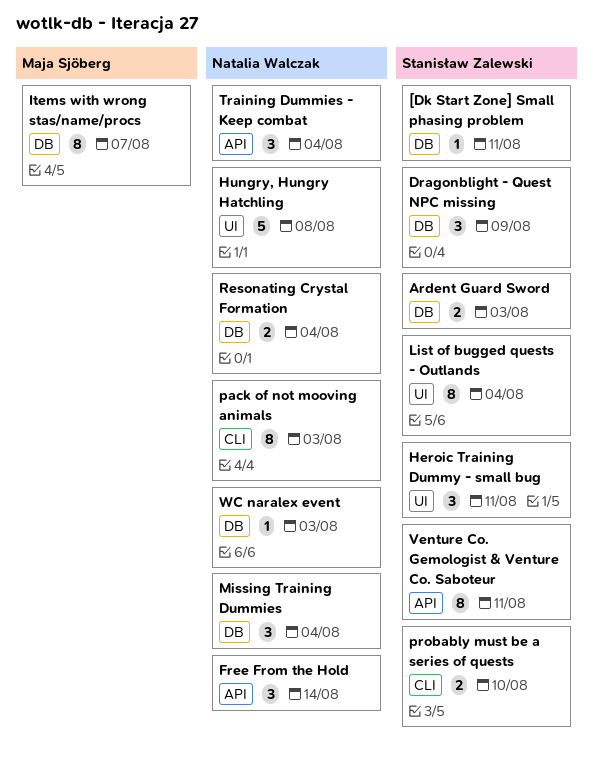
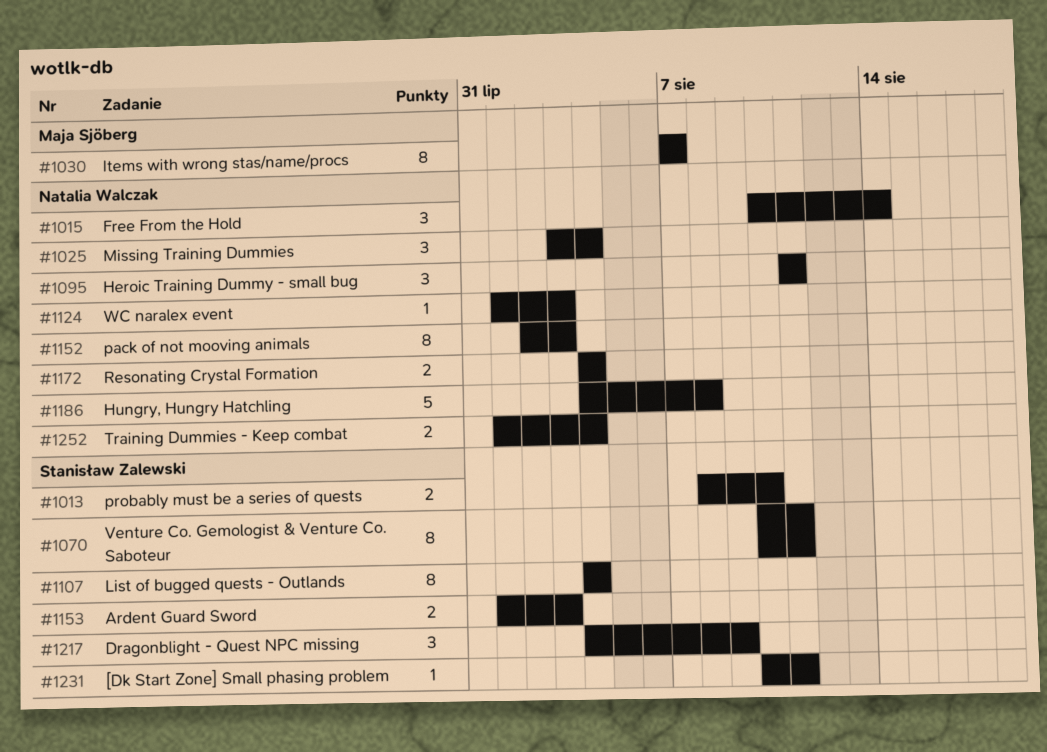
Heroic Training Dummy - small bug, owner: Stanisław Zalewski -> Natalia Walczak
Training Dummies - Keep combat, estimate: 3 -> 2

